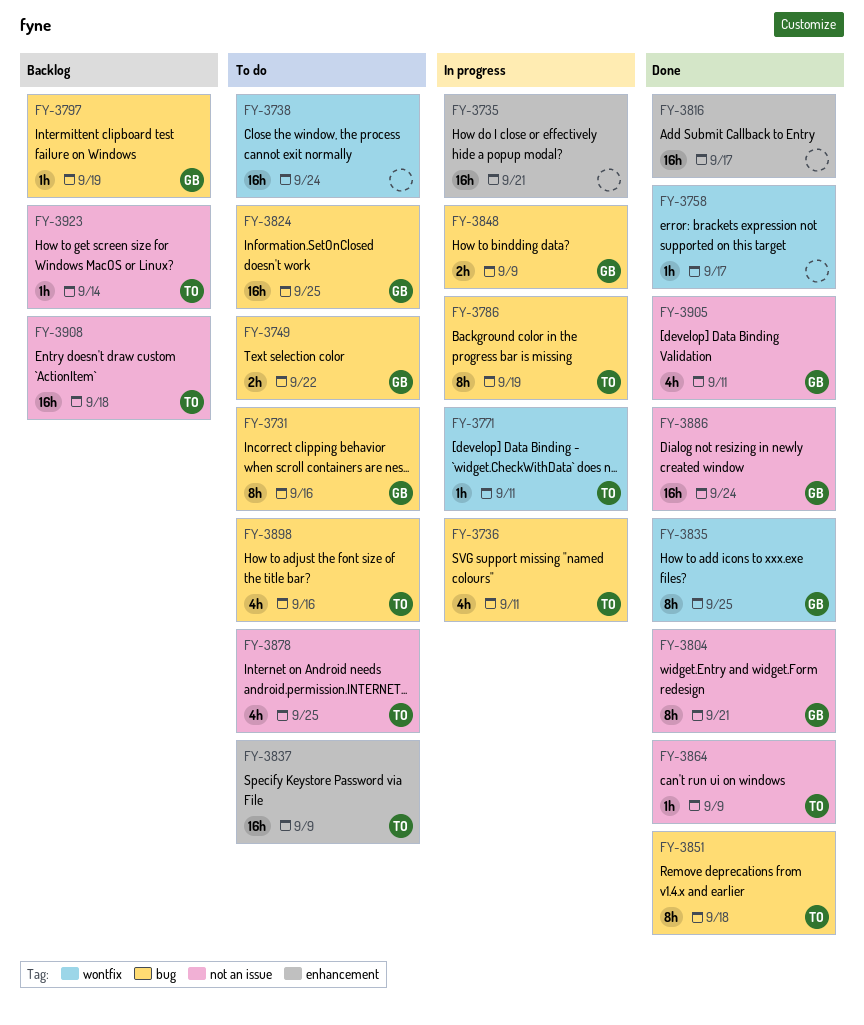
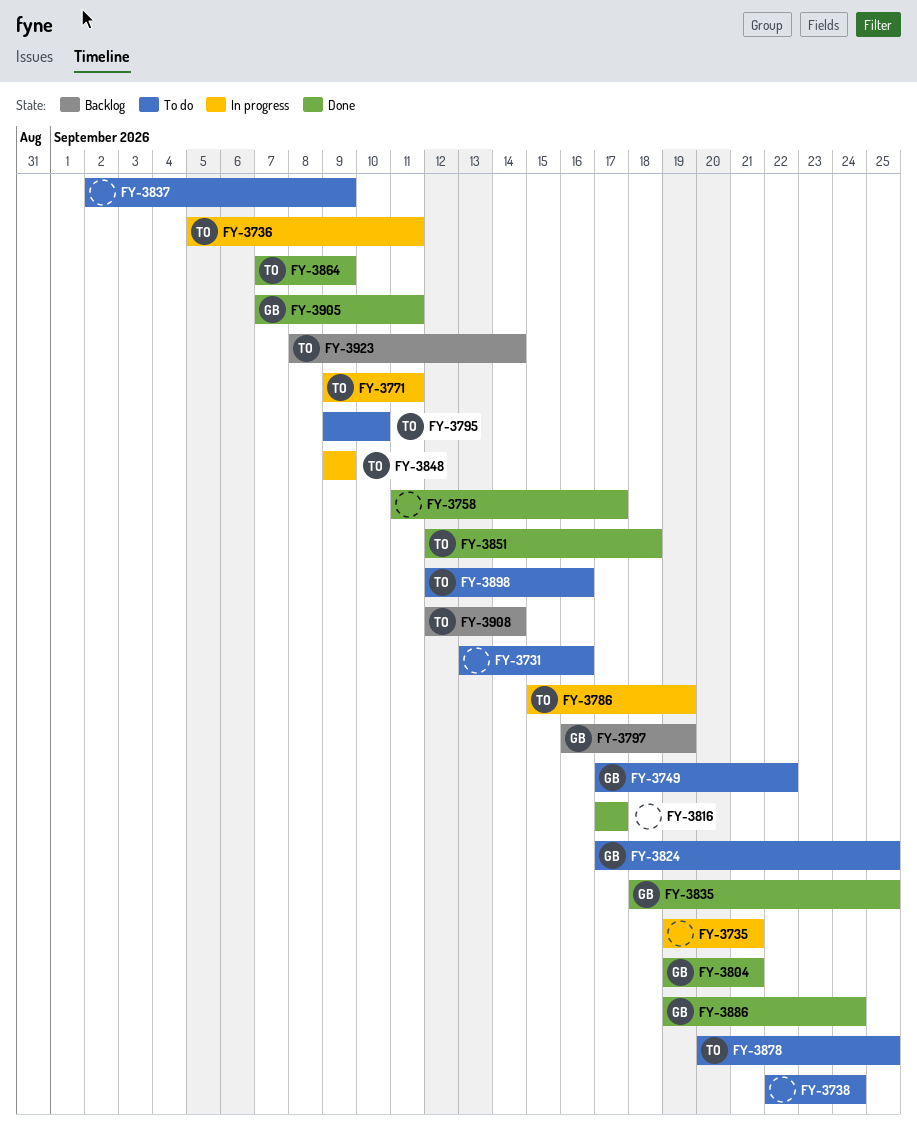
FY-3731, owner: GB -> none
FY-3795: none -> present
FY-3837, owner: TO -> none
FY-3848, owner: GB -> TO
FY-3908, due: Sep 18 -> Sep 14

